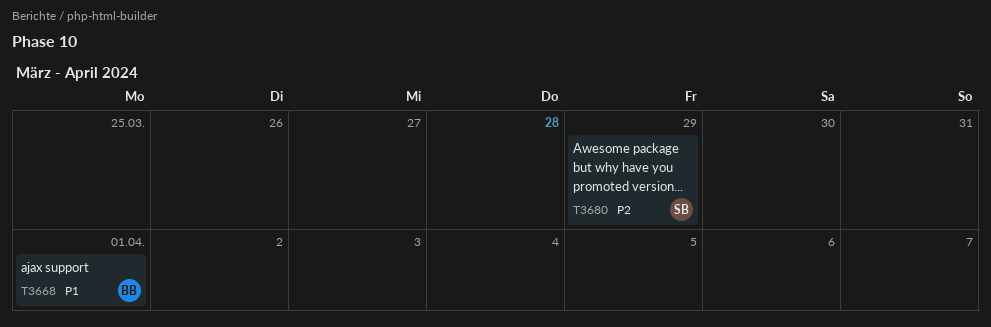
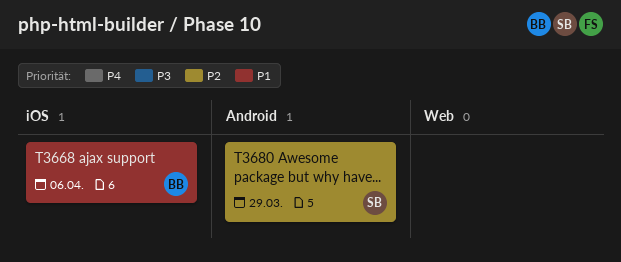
T3668, due: Apr 1 -> Apr 6

